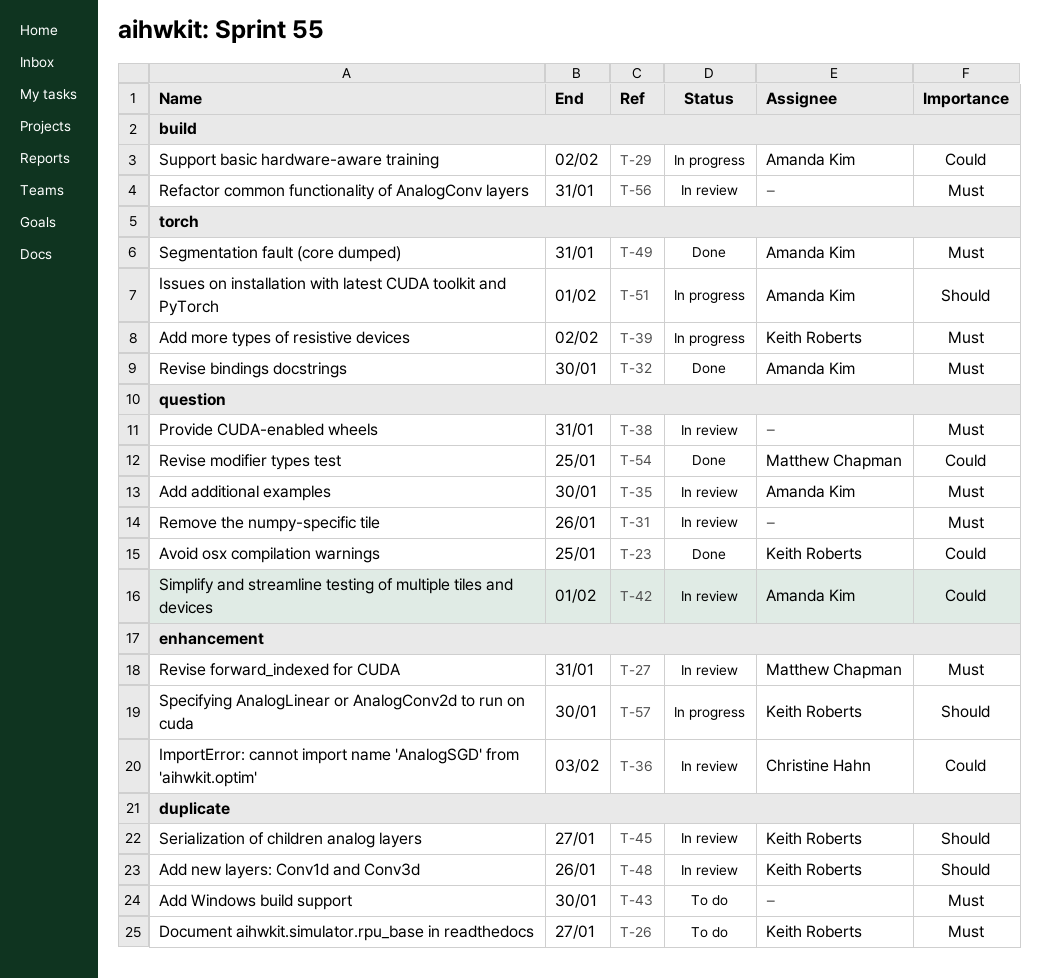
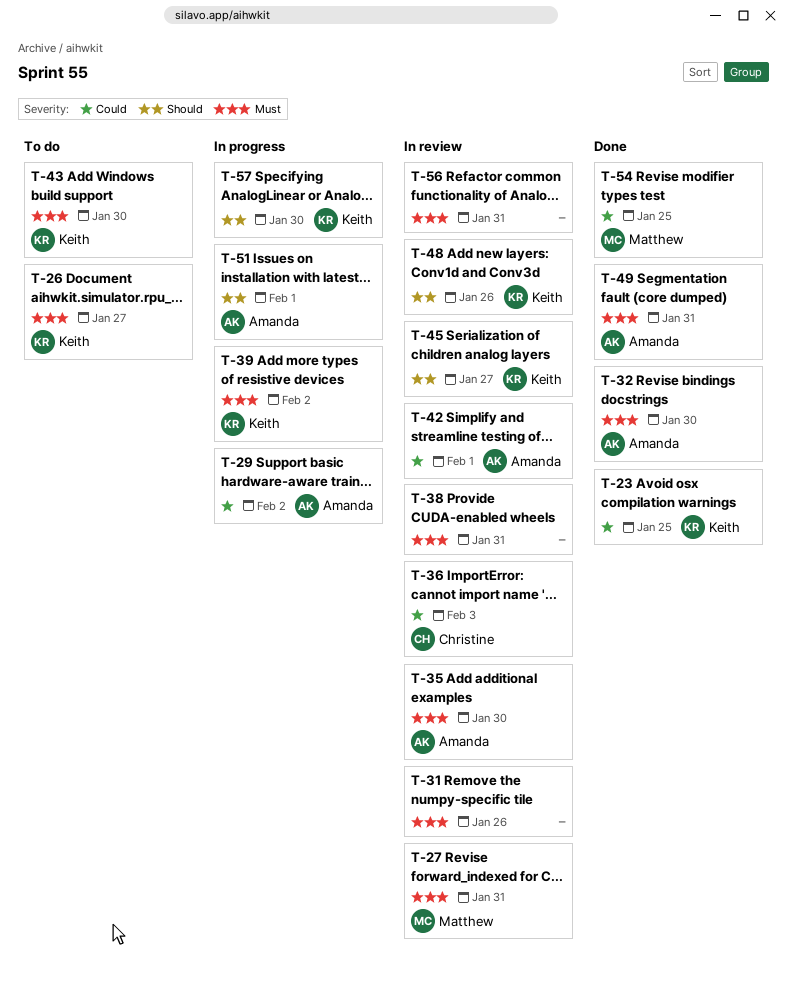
T-43, owner: none -> Keith Roberts

